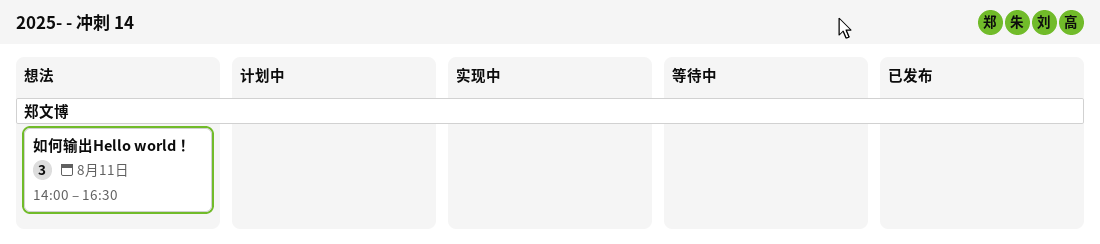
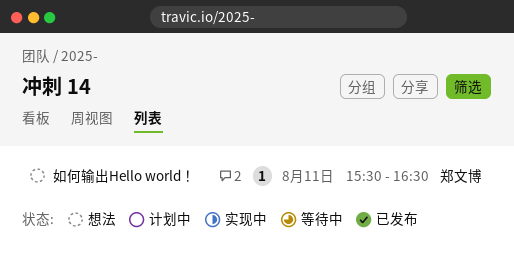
如何输出Hello world！, estimate: 3 -> 1
如何输出Hello world！, begins: 14:00 -> 15:30

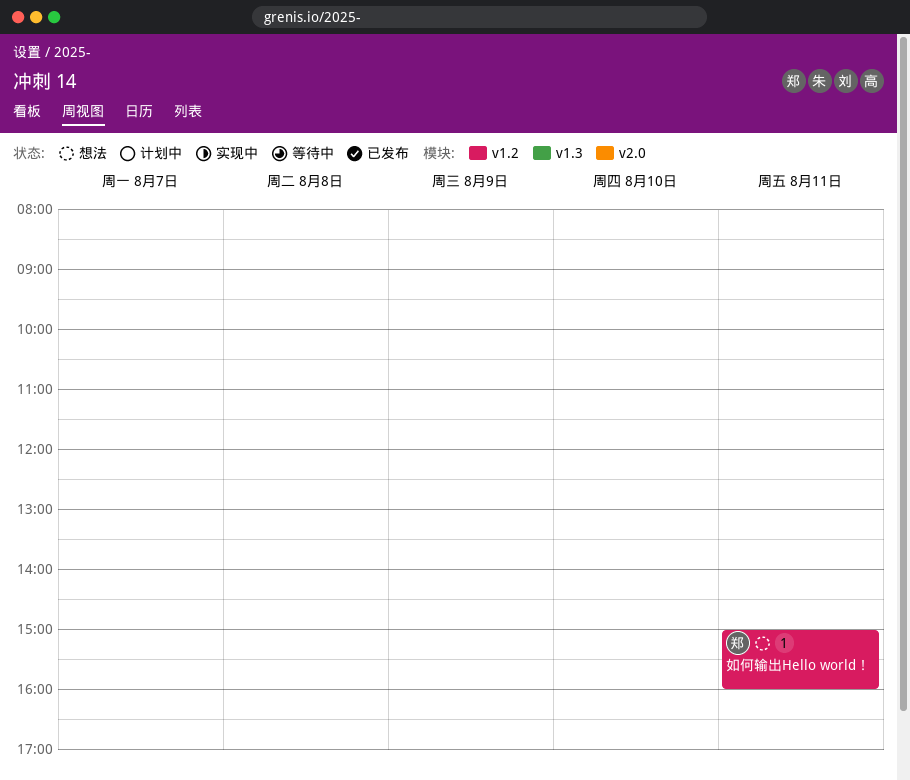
如何输出Hello world！, begins: 15:30 -> 15:00
如何输出Hello world！, ends: 16:30 -> 16:00

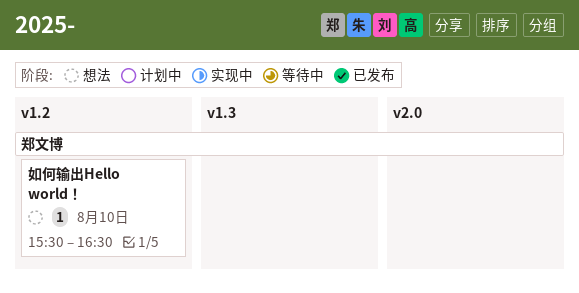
如何输出Hello world！, day: Aug 11 -> Aug 10
如何输出Hello world！, begins: 15:00 -> 15:30
如何输出Hello world！, ends: 16:00 -> 16:30

